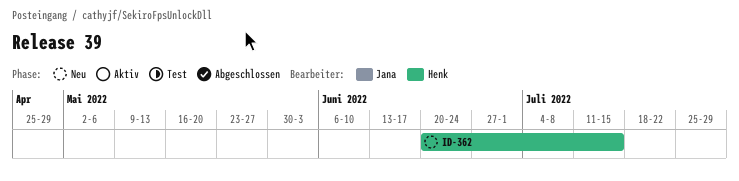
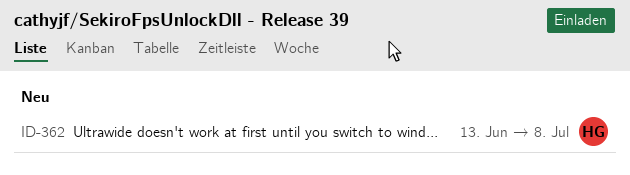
ID-362, start: Jun 20 -> Jun 13
ID-362, due: Jul 15 -> Jul 8

